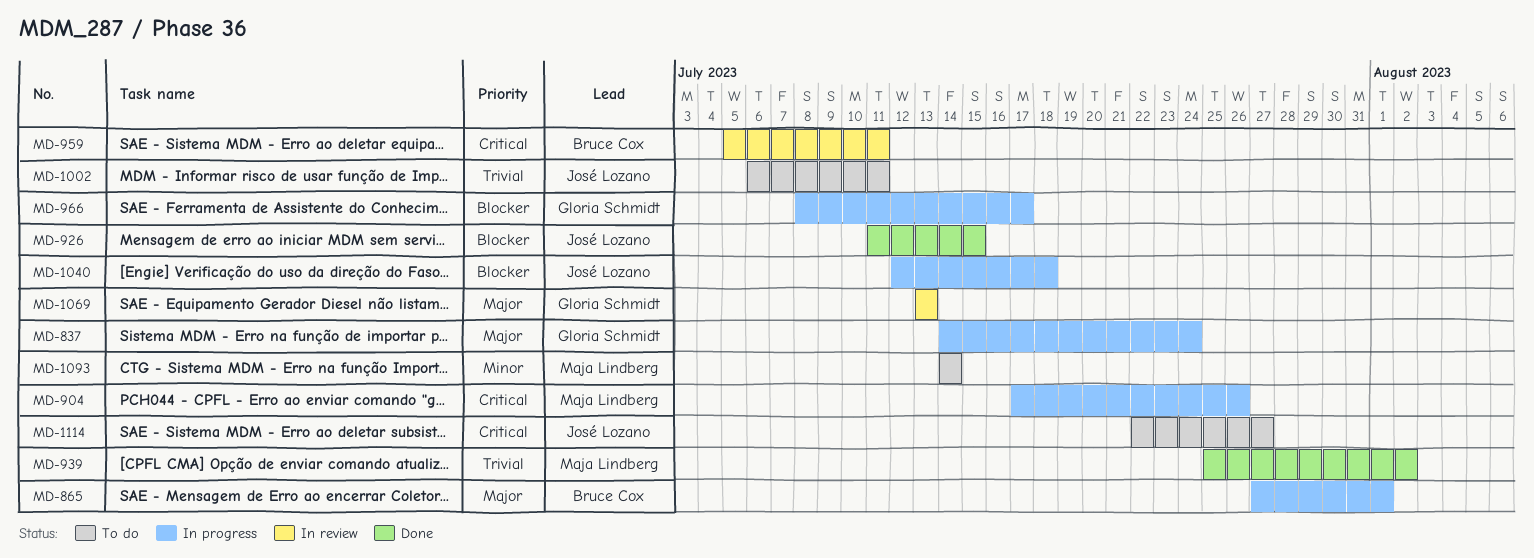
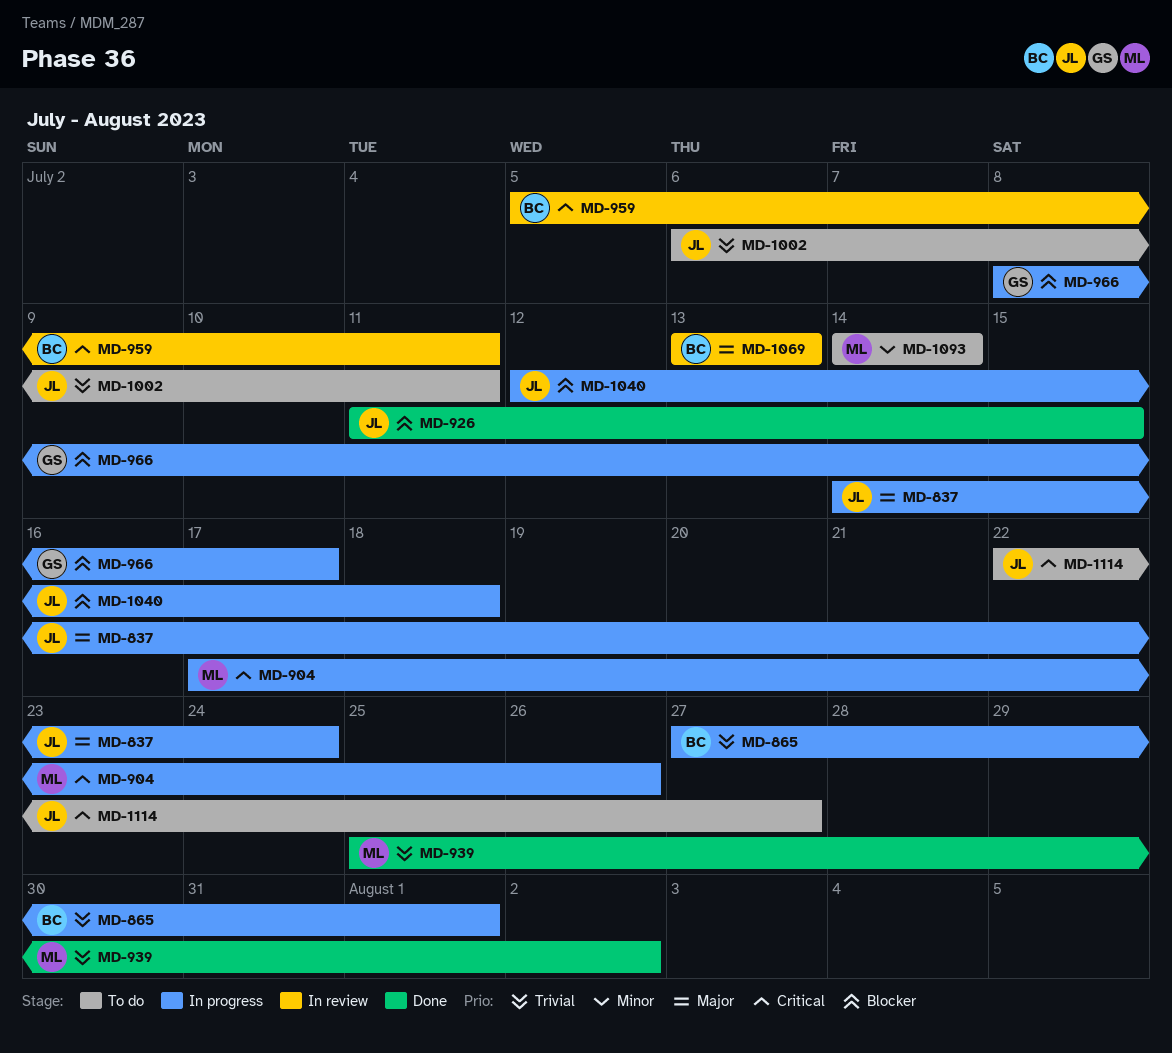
MD-837, owner: Gloria Schmidt -> José Lozano
MD-865, priority: Major -> Trivial
MD-1069, owner: Gloria Schmidt -> Bruce Cox

